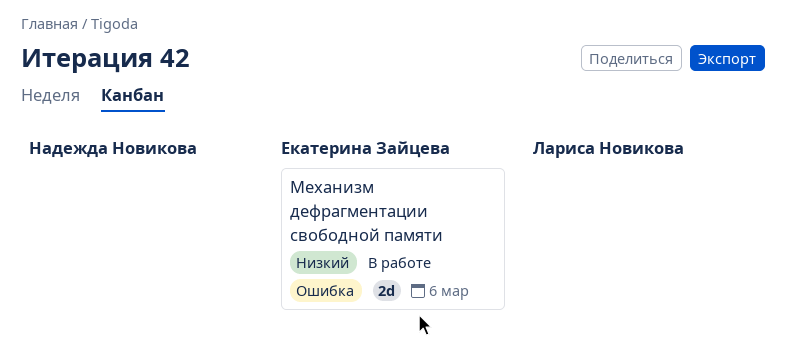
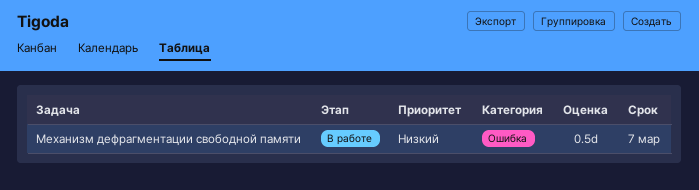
Механизм дефрагментации свободной памяти, estimate: 2d -> 0.5d
Механизм дефрагментации свободной памяти, due: Mar 6 -> Mar 7

